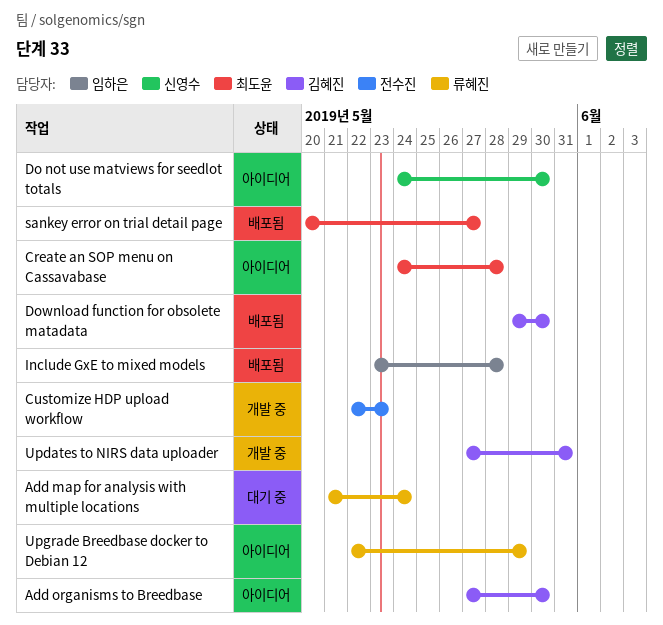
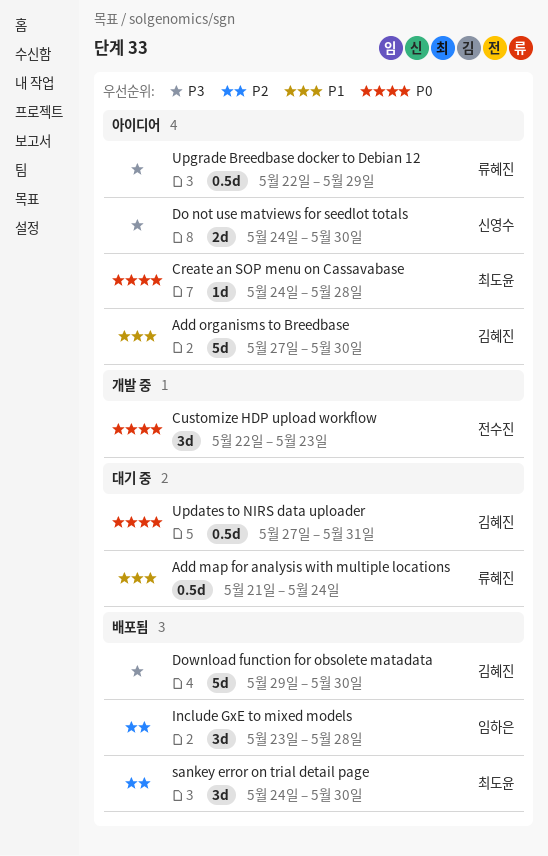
sankey error on trial detail page, start: May 20 -> May 24
sankey error on trial detail page, due: May 27 -> May 30
Updates to NIRS data uploader, status: 개발 중 -> 대기 중

